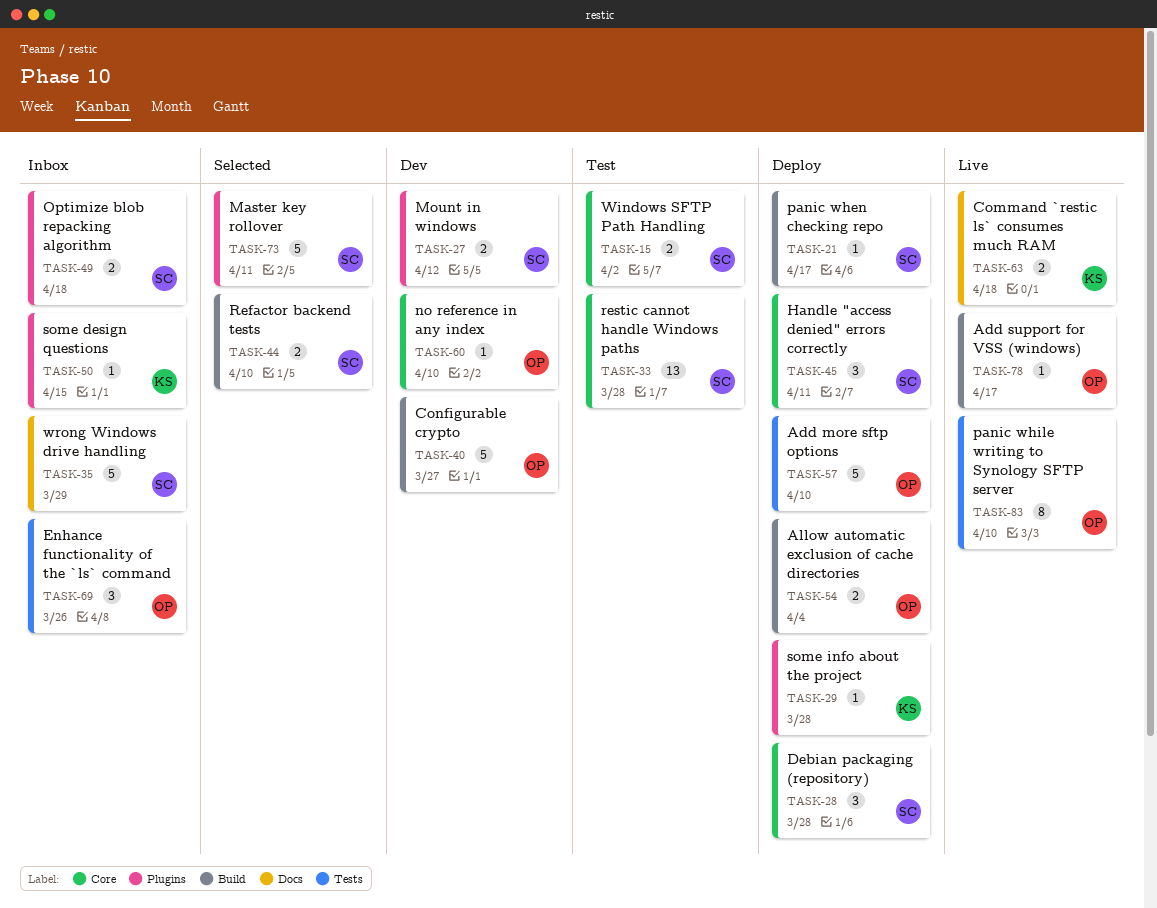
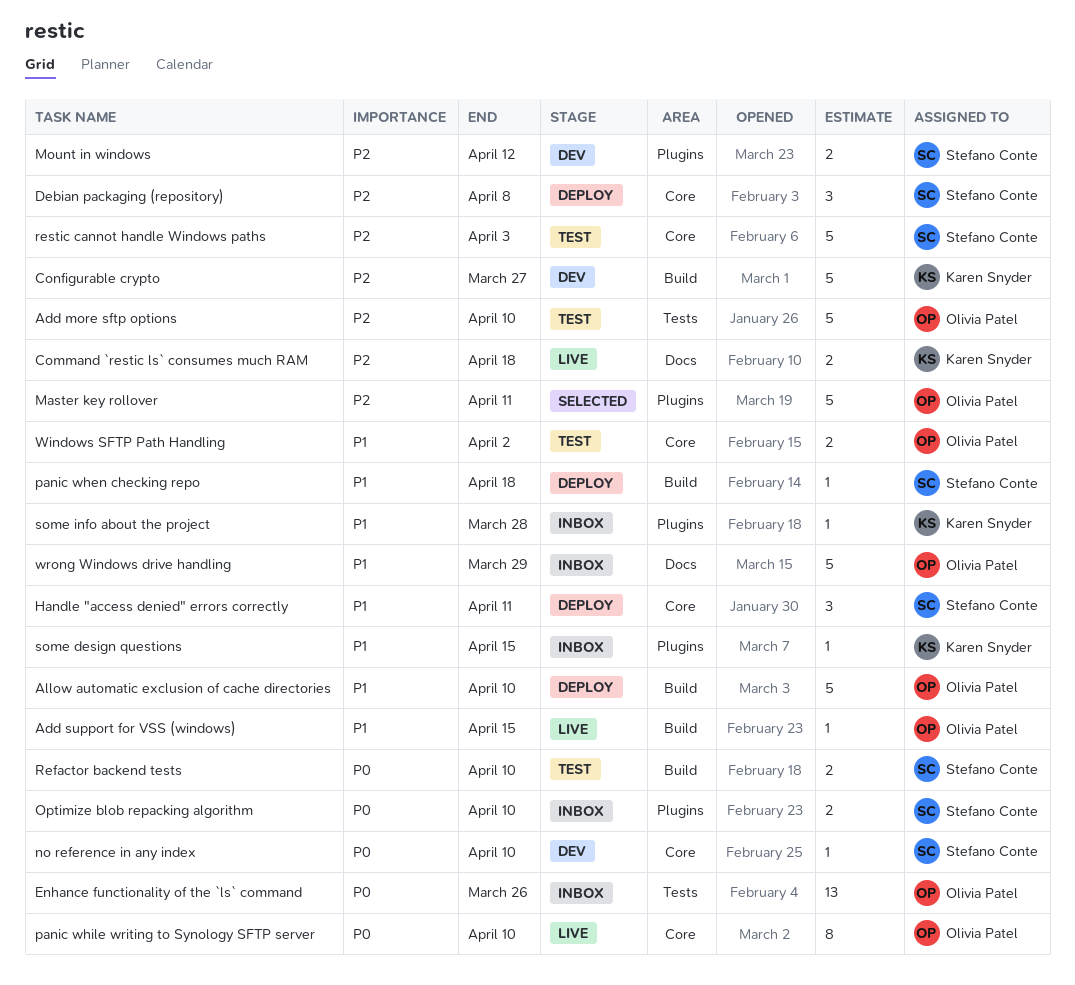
Add more sftp options, status: Deploy -> Test
Add support for VSS (windows), due: Apr 17 -> Apr 15
Allow automatic exclusion of cache directories, estimate: 2 -> 5
Allow automatic exclusion of cache directories, due: Apr 4 -> Apr 10
Configurable crypto, owner: Olivia Patel -> Karen Snyder
Debian packaging (repository), due: Mar 28 -> Apr 8
Enhance functionality of the `ls` command, estimate: 3 -> 13
Master key rollover, owner: Stefano Conte -> Olivia Patel
no reference in any index, owner: Olivia Patel -> Stefano Conte
Optimize blob repacking algorithm, due: Apr 18 -> Apr 10
panic when checking repo, due: Apr 17 -> Apr 18
panic while writing to Synology SFTP server, label: Tests -> Core
Refactor backend tests, status: Selected -> Test
restic cannot handle Windows paths, estimate: 13 -> 5
restic cannot handle Windows paths, due: Mar 28 -> Apr 3
some info about the project, status: Deploy -> Inbox
Windows SFTP Path Handling, owner: Stefano Conte -> Olivia Patel
wrong Windows drive handling, owner: Stefano Conte -> Olivia Patel

